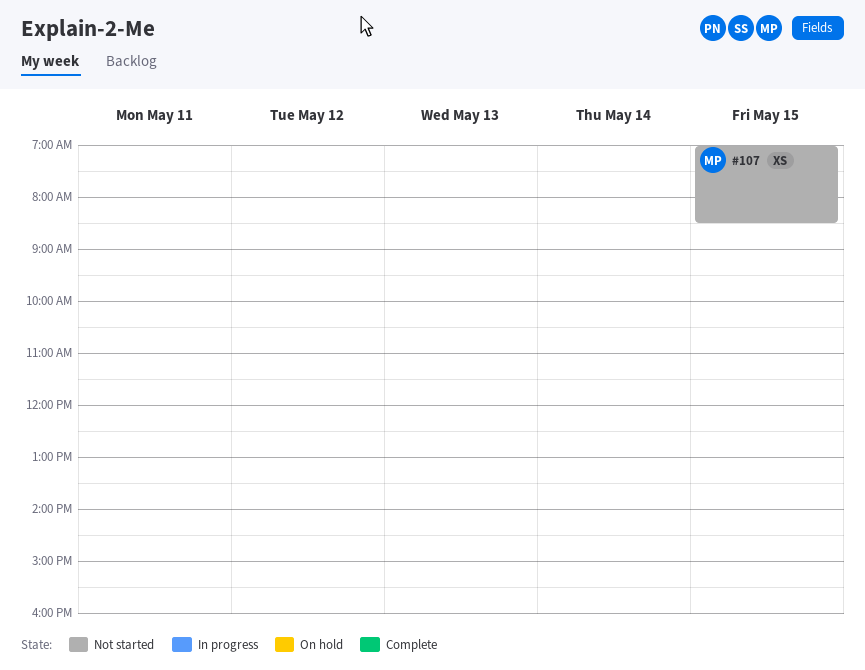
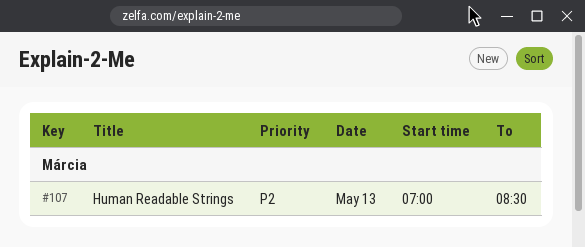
#107, day: May 15 -> May 13

